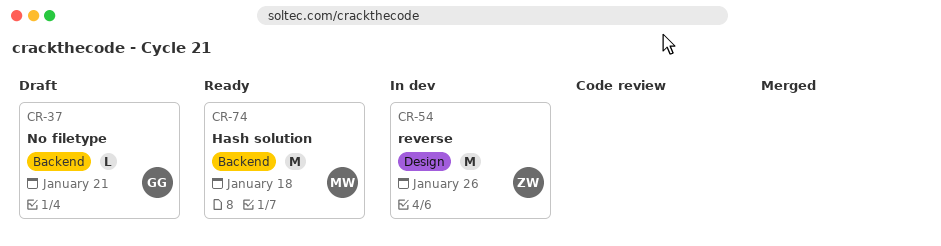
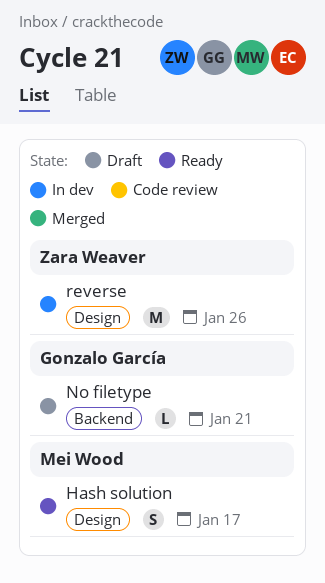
Hash solution, label: Backend -> Design
Hash solution, estimate: M -> S
Hash solution, due: Jan 18 -> Jan 17

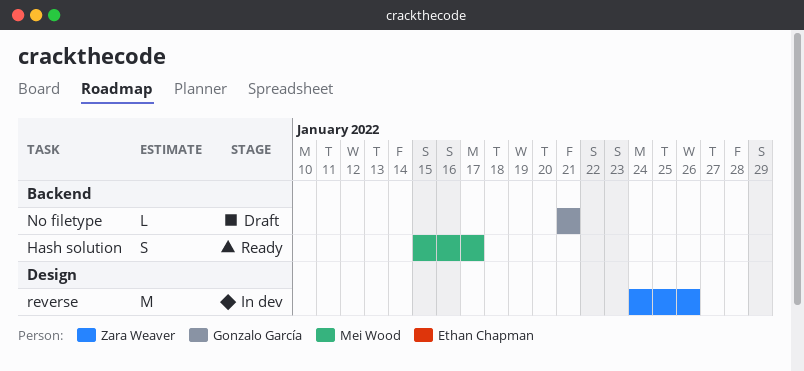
Hash solution, label: Design -> Backend

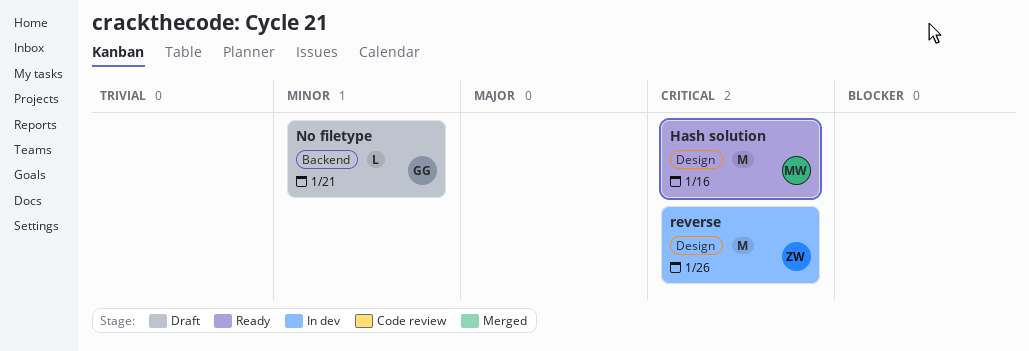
Hash solution, label: Backend -> Design
Hash solution, estimate: S -> M
Hash solution, due: Jan 17 -> Jan 16

